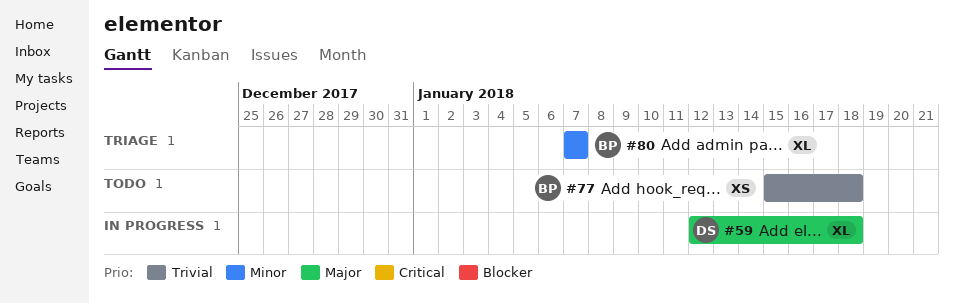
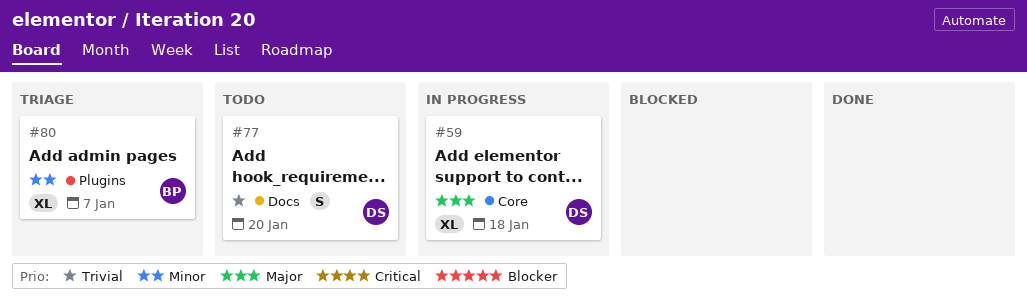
#77, owner: BP -> DS
#77, estimate: XS -> S
#77, due: Jan 18 -> Jan 20

